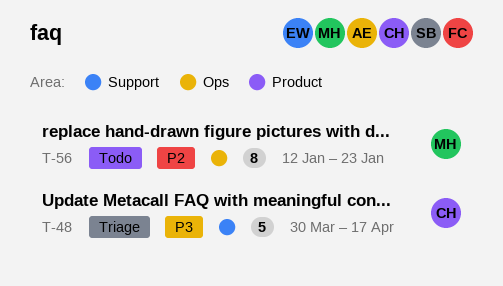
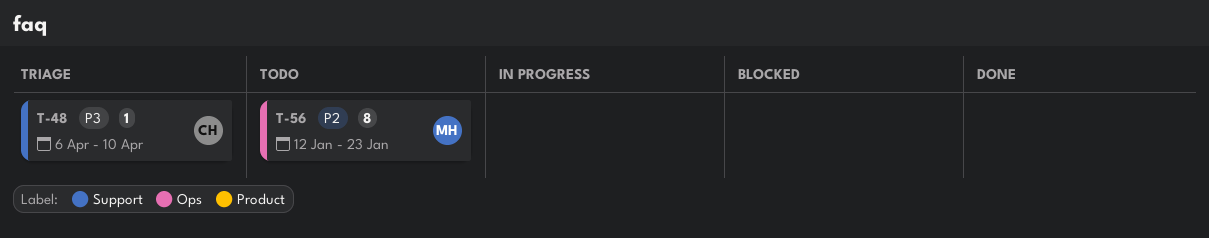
T-48, estimate: 5 -> 1
T-48, start: Mar 30 -> Apr 6
T-48, due: Apr 17 -> Apr 10

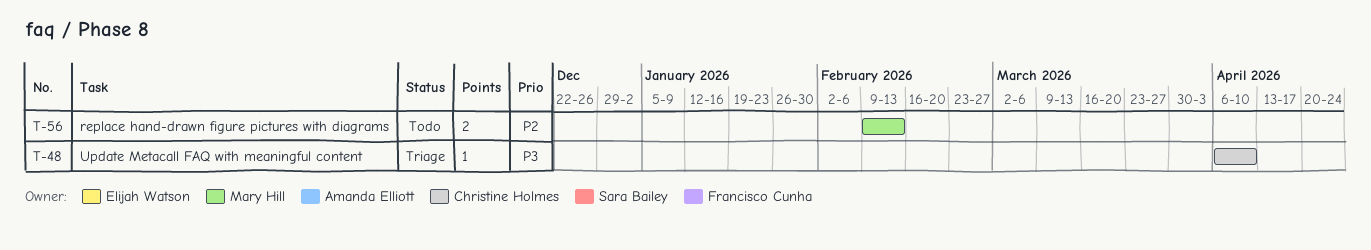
T-56, estimate: 8 -> 2
T-56, start: Jan 12 -> Feb 9
T-56, due: Jan 23 -> Feb 13

